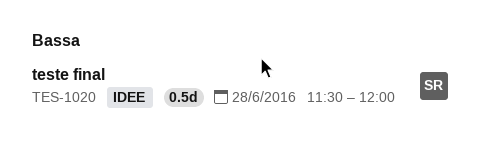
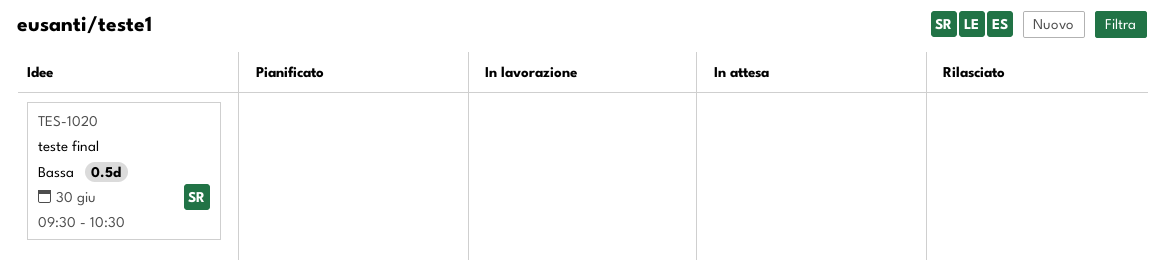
TES-1020, day: Jun 28 -> Jun 30
TES-1020, begins: 11:30 -> 09:30
TES-1020, ends: 12:00 -> 10:30

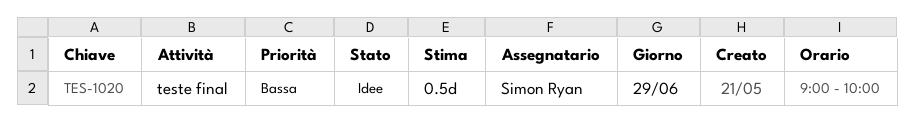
TES-1020, day: Jun 30 -> Jun 29
TES-1020, begins: 09:30 -> 09:00
TES-1020, ends: 10:30 -> 10:00

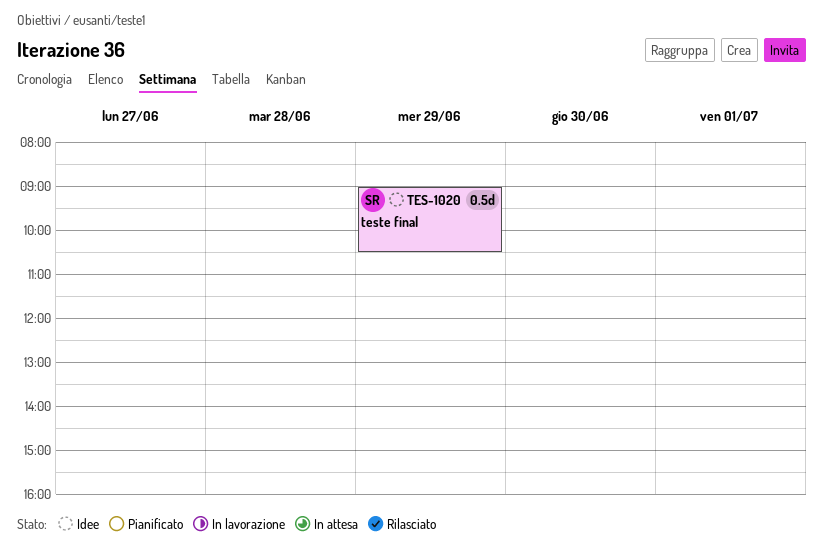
TES-1020, ends: 10:00 -> 10:30

